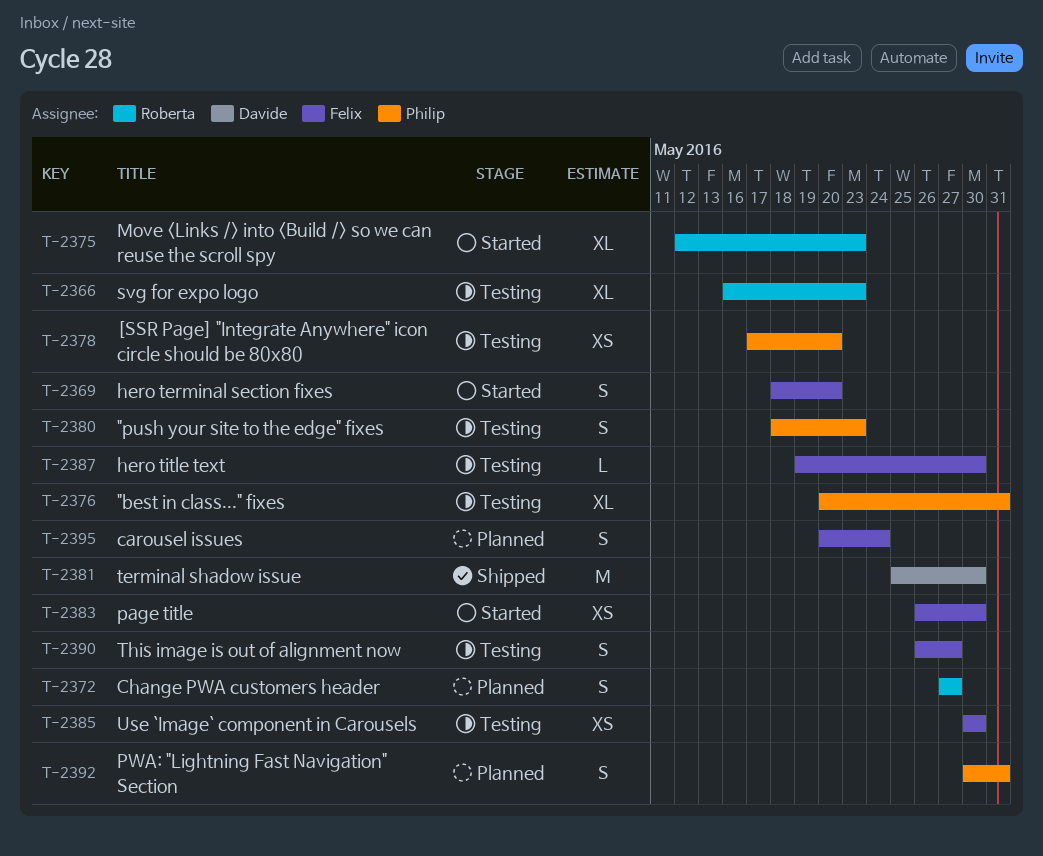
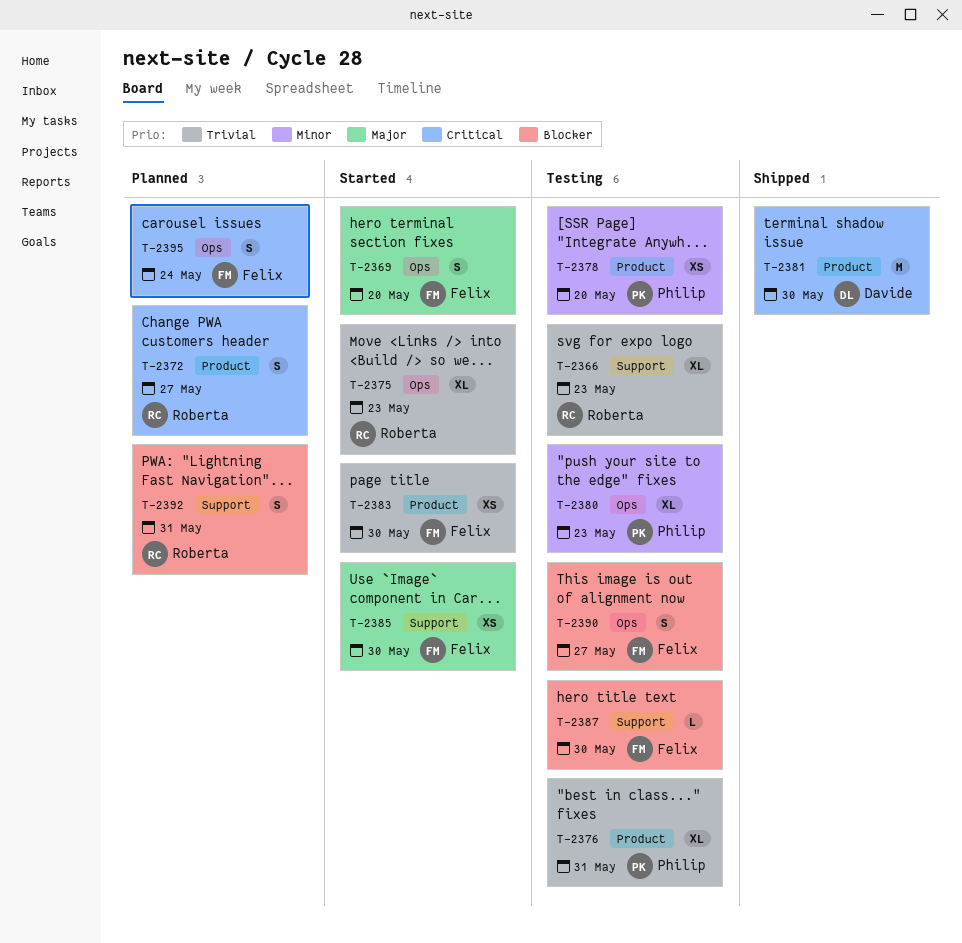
T-2380, estimate: S -> XL
T-2385, status: Testing -> Started
T-2392, owner: Philip -> Roberta

